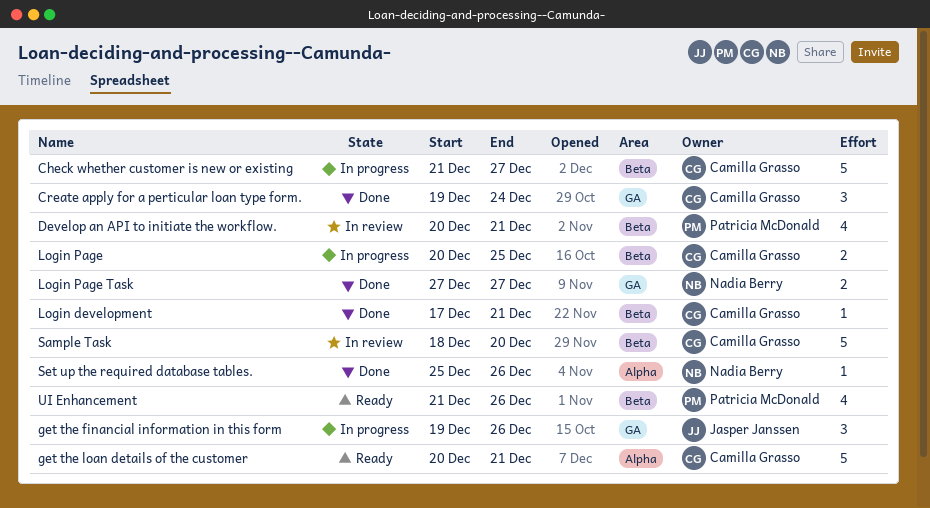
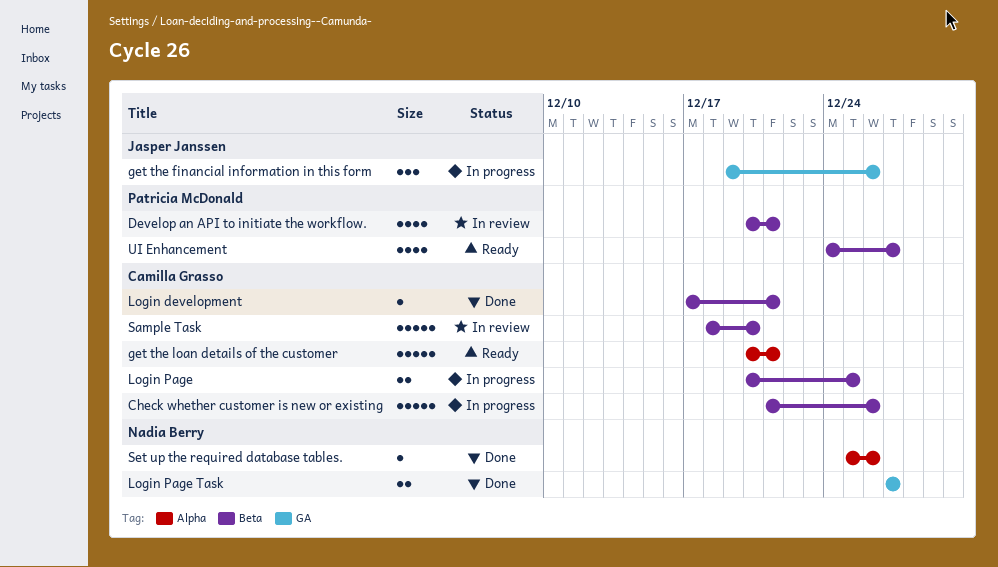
Check whether customer is new or existing, due: Dec 27 -> Dec 26
Create apply for a perticular loan type form.: present -> none
UI Enhancement, start: Dec 21 -> Dec 24
UI Enhancement, due: Dec 26 -> Dec 27

